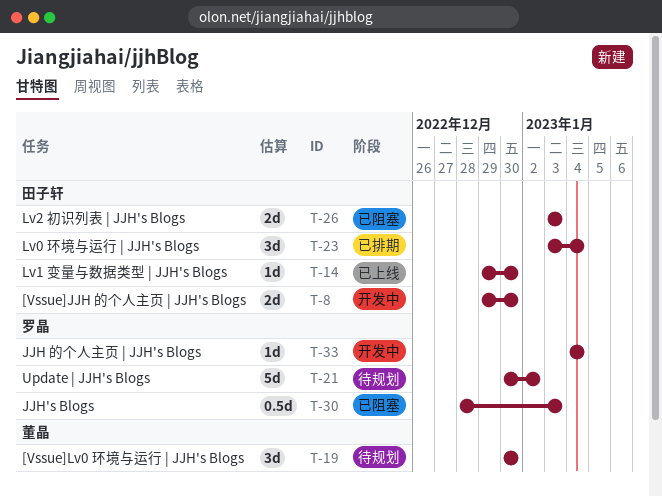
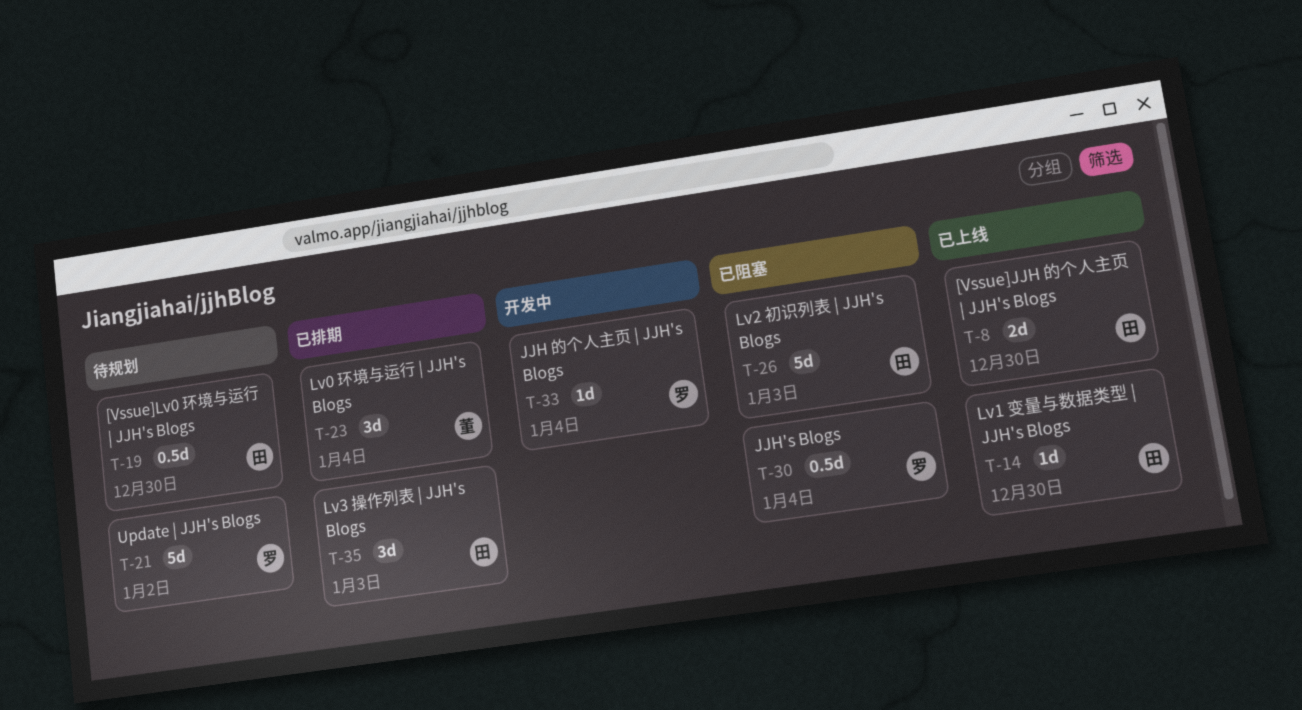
T-8, status: 开发中 -> 已上线
T-19, owner: 董晶 -> 田子轩
T-19, estimate: 3d -> 0.5d
T-23, owner: 田子轩 -> 董晶
T-26, estimate: 2d -> 5d
T-30, due: Jan 3 -> Jan 4
T-35: none -> present

